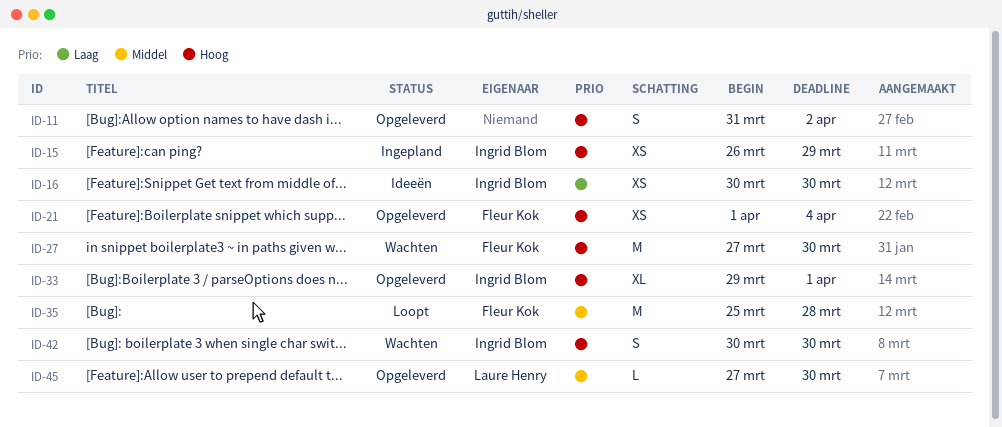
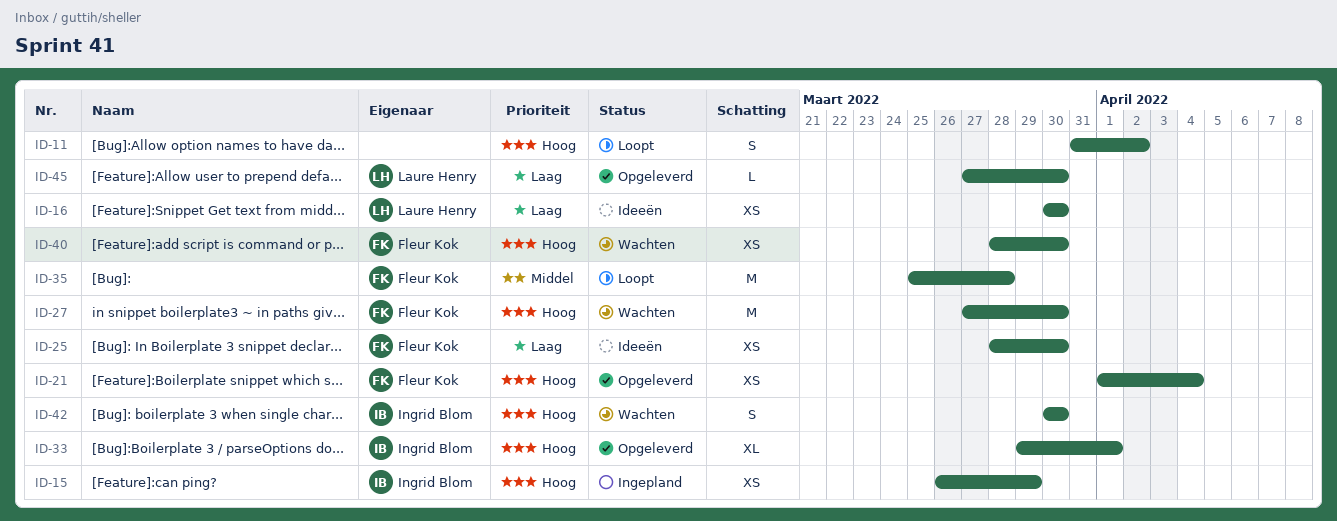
ID-11, status: Opgeleverd -> Loopt
ID-16, owner: Ingrid Blom -> Laure Henry
ID-25: none -> present
ID-40: none -> present
ID-45, priority: Middel -> Laag

